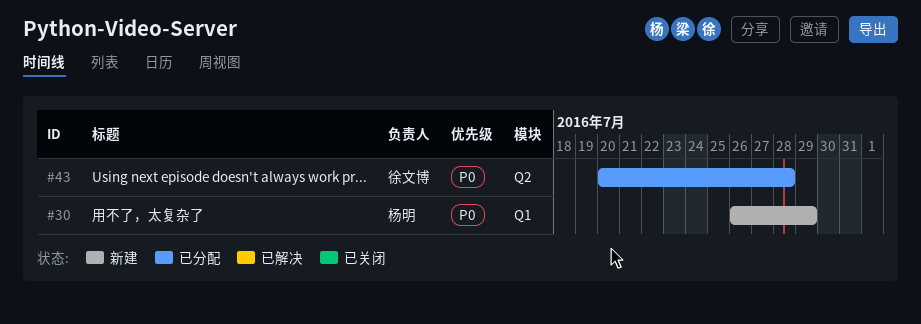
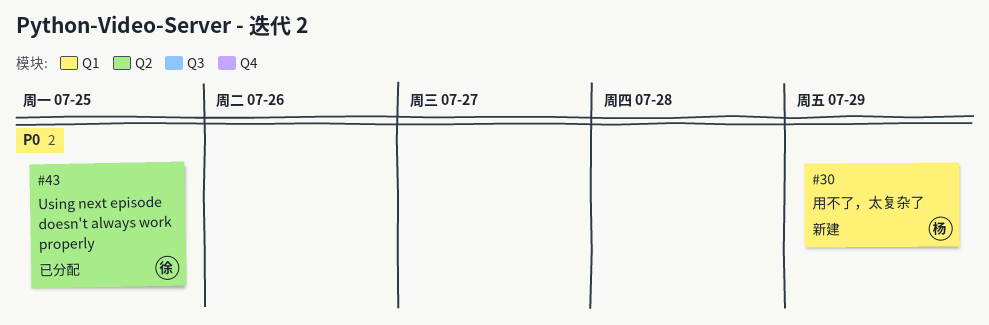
#43, due: Jul 28 -> Jul 25

